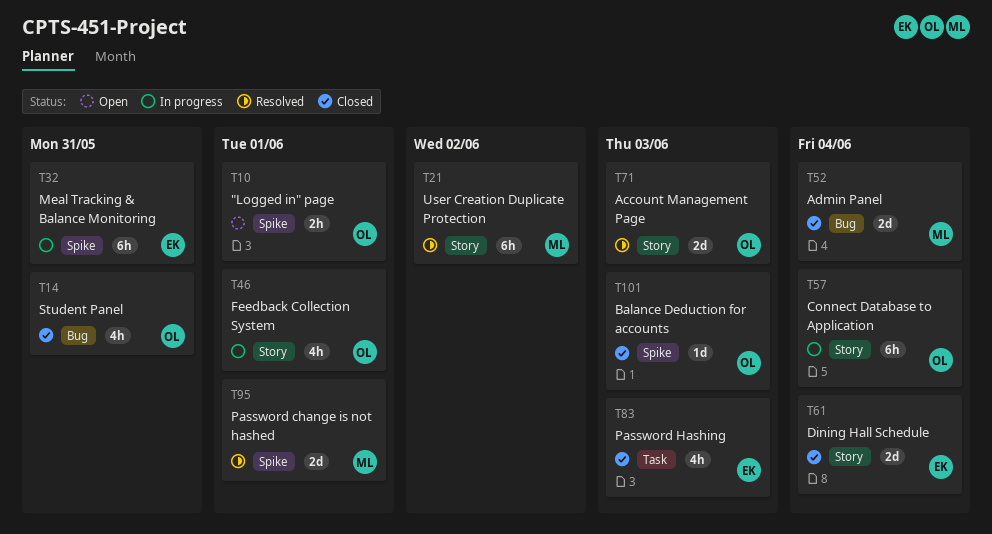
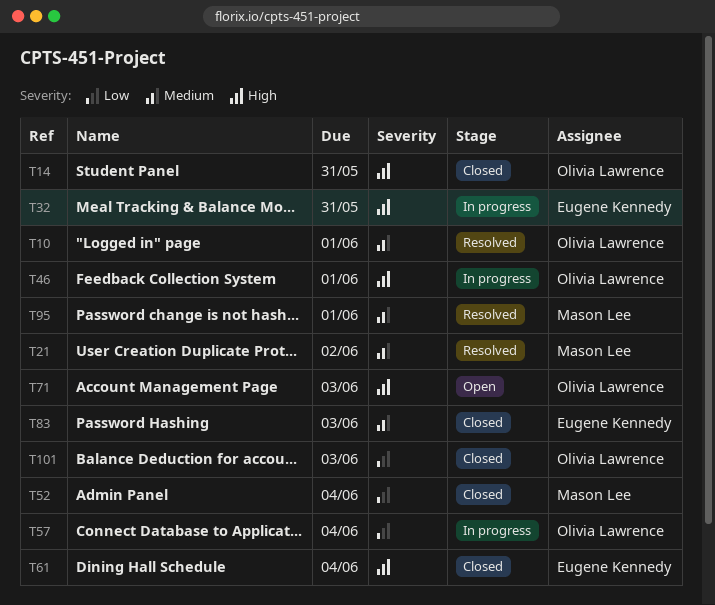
T10, status: Open -> Resolved
T71, status: Resolved -> Open

